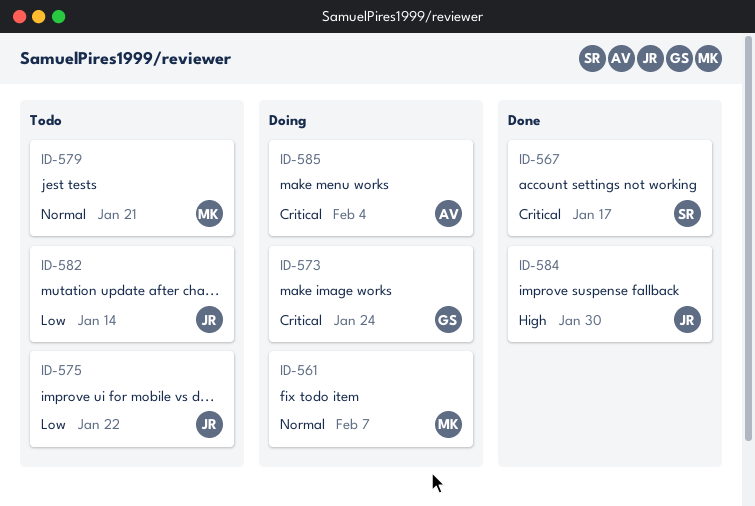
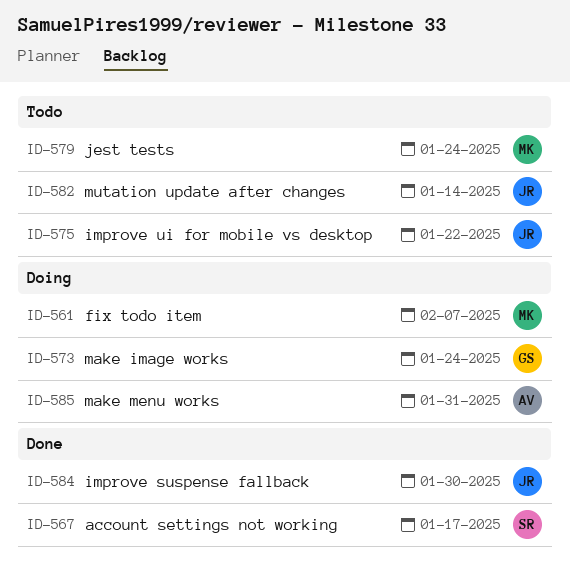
ID-579, due: Jan 21 -> Jan 24
ID-585, due: Feb 4 -> Jan 31

